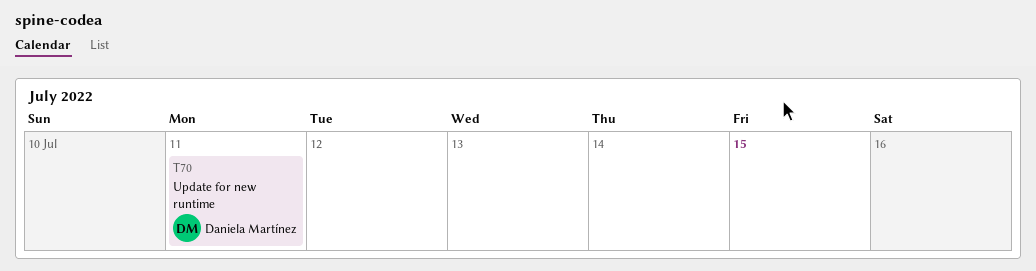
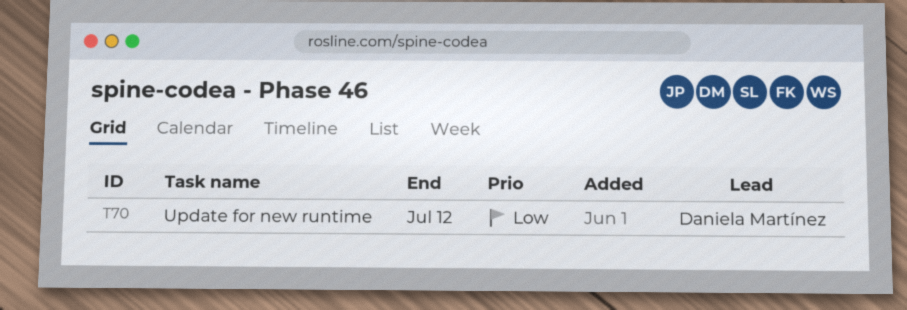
T70, due: Jul 11 -> Jul 12

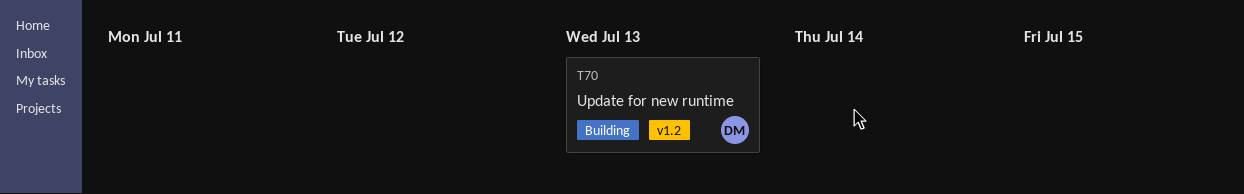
T70, due: Jul 12 -> Jul 13

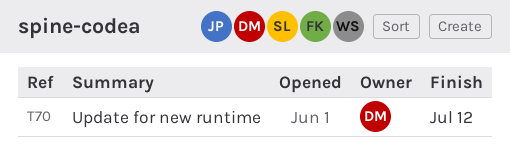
T70, due: Jul 13 -> Jul 12

